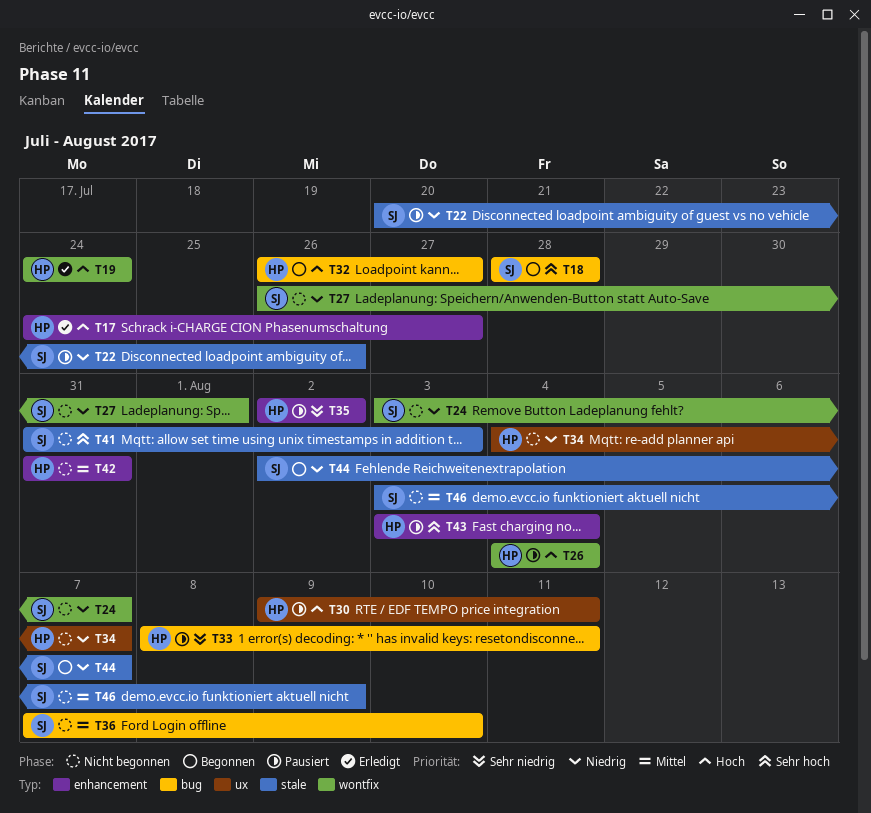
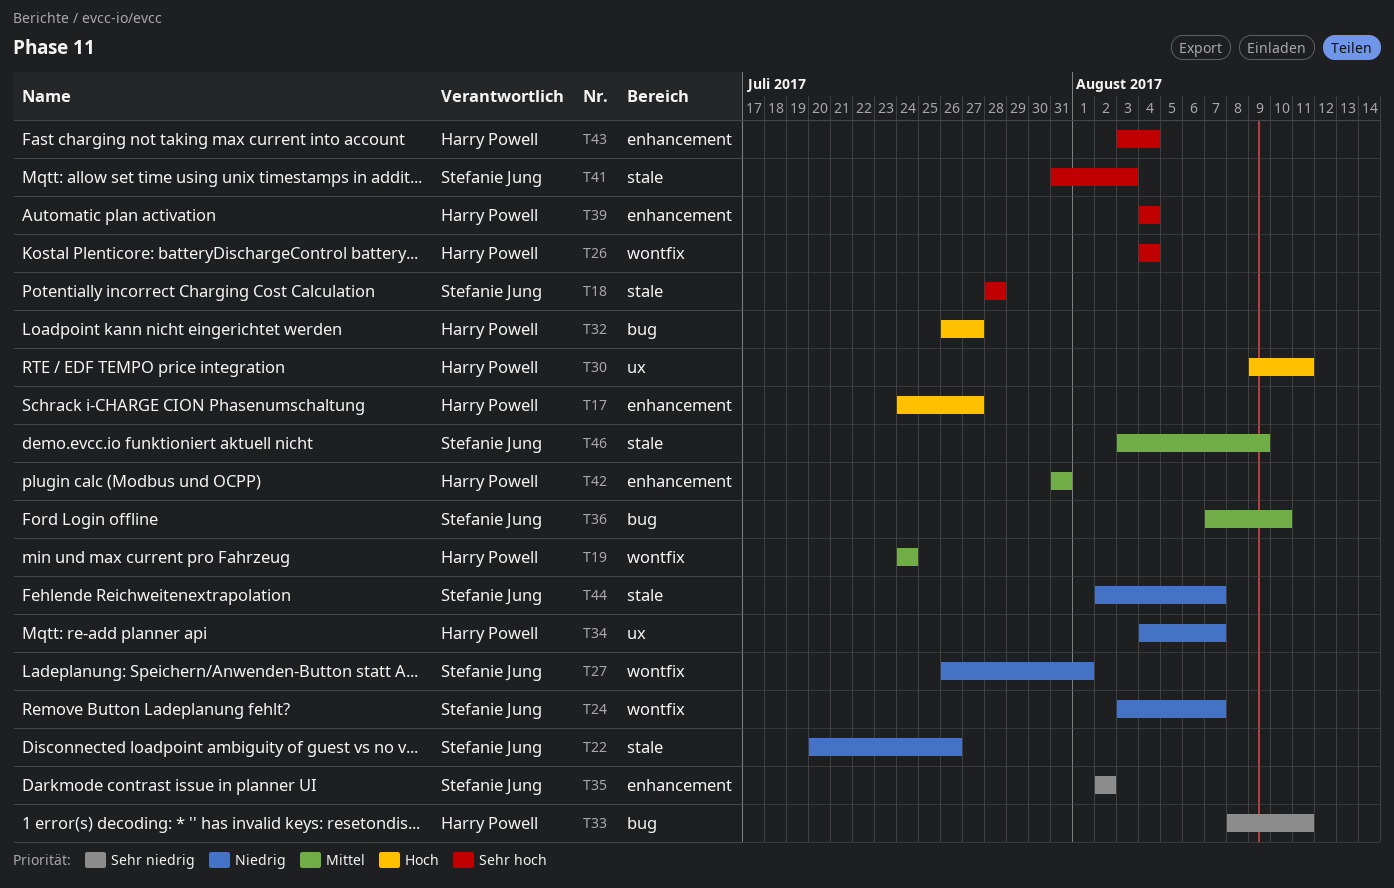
T18, label: bug -> stale
T19, priority: Hoch -> Mittel
T26, priority: Hoch -> Sehr hoch
T35, owner: Harry Powell -> Stefanie Jung
T39: none -> present

